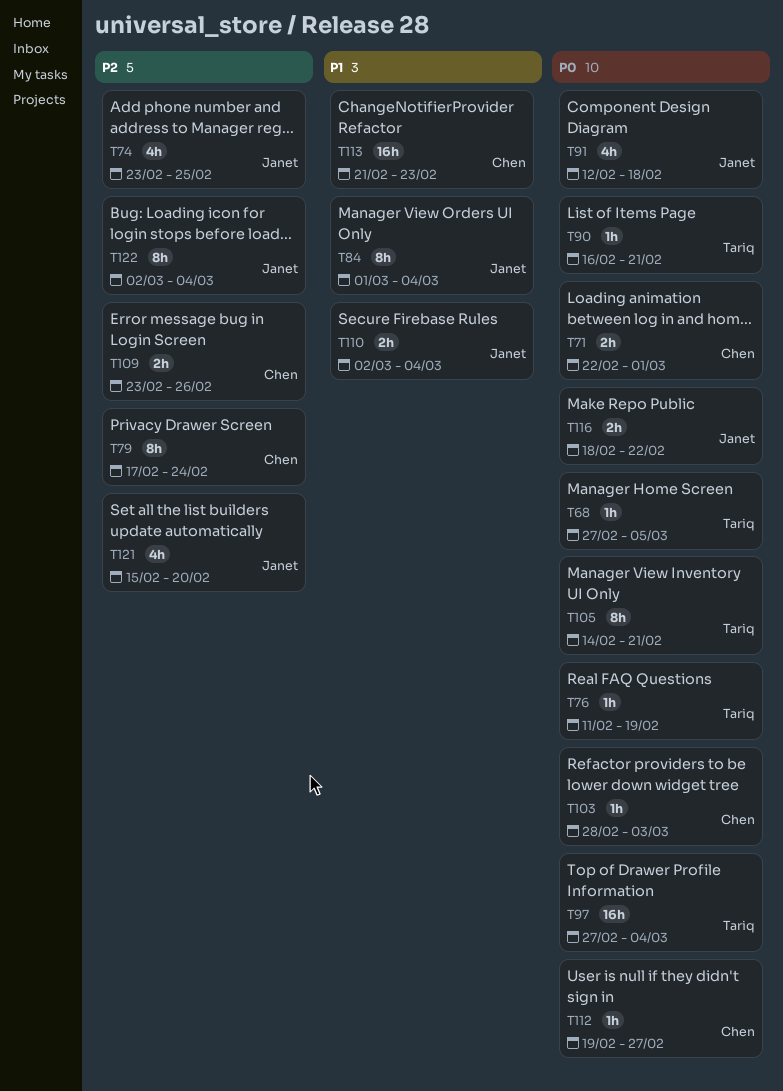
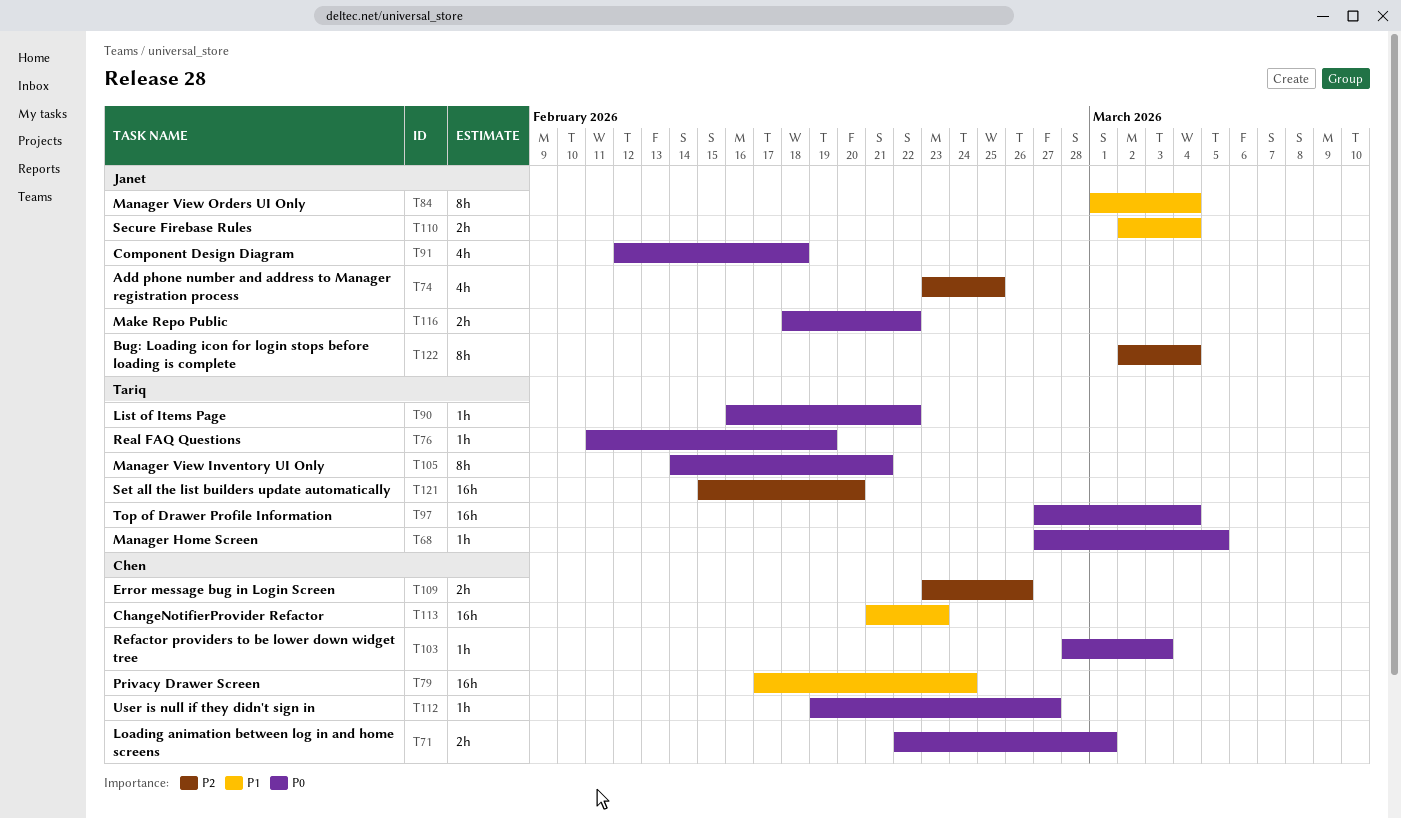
T79, priority: P2 -> P1
T79, estimate: 8h -> 16h
T90, due: Feb 21 -> Feb 22
T121, owner: Janet -> Tariq
T121, estimate: 4h -> 16h

